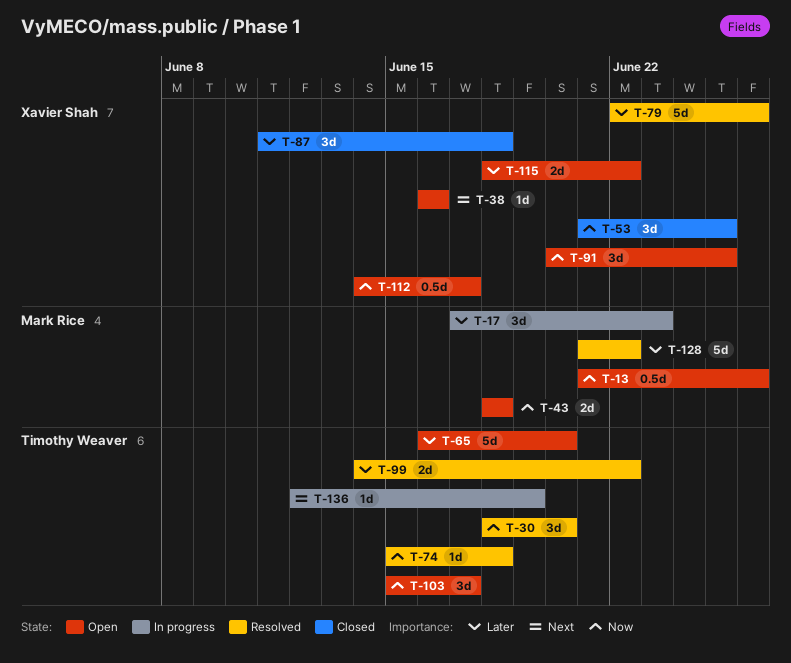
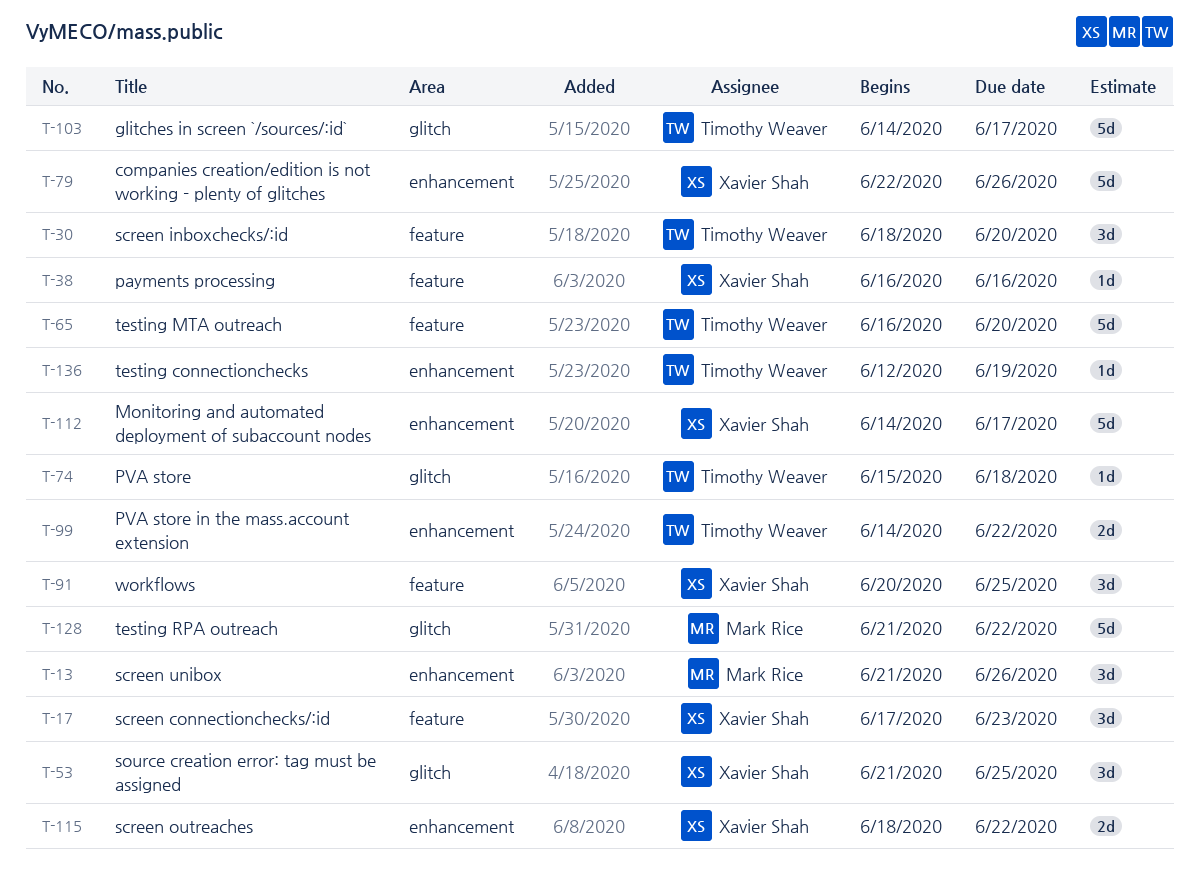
T-13, estimate: 0.5d -> 3d
T-17, owner: Mark Rice -> Xavier Shah
T-43: present -> none
T-87: present -> none
T-103, estimate: 3d -> 5d
T-103, start: Jun 15 -> Jun 14
T-112, estimate: 0.5d -> 5d

